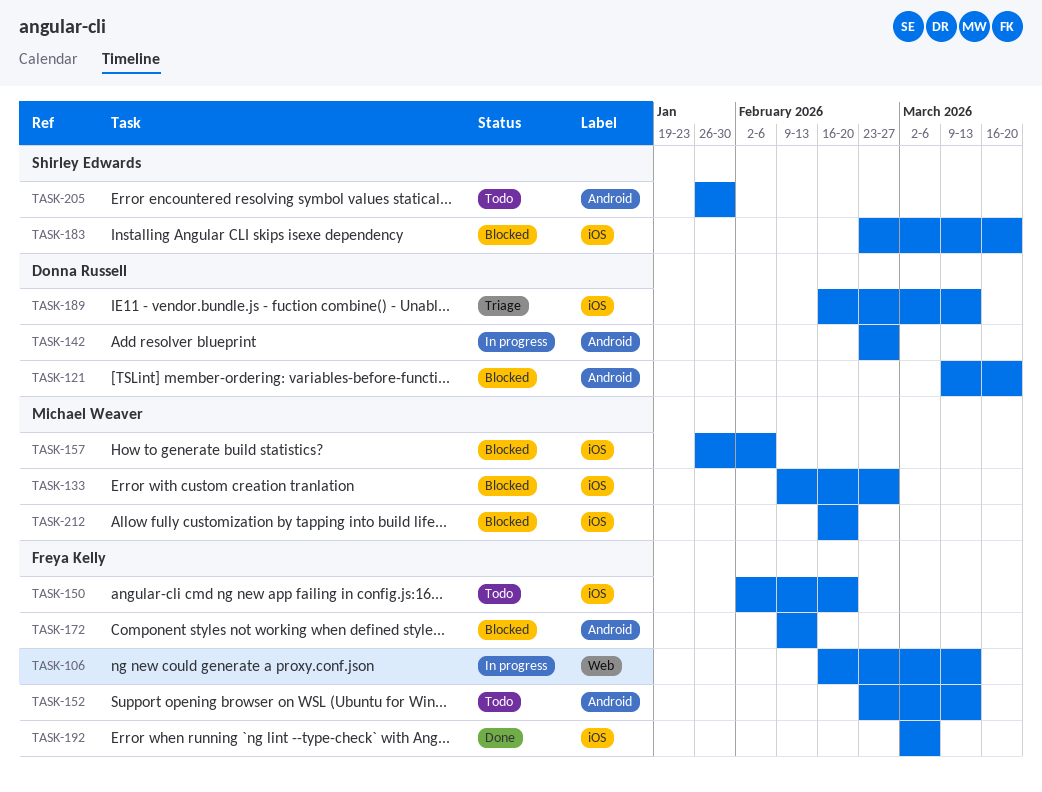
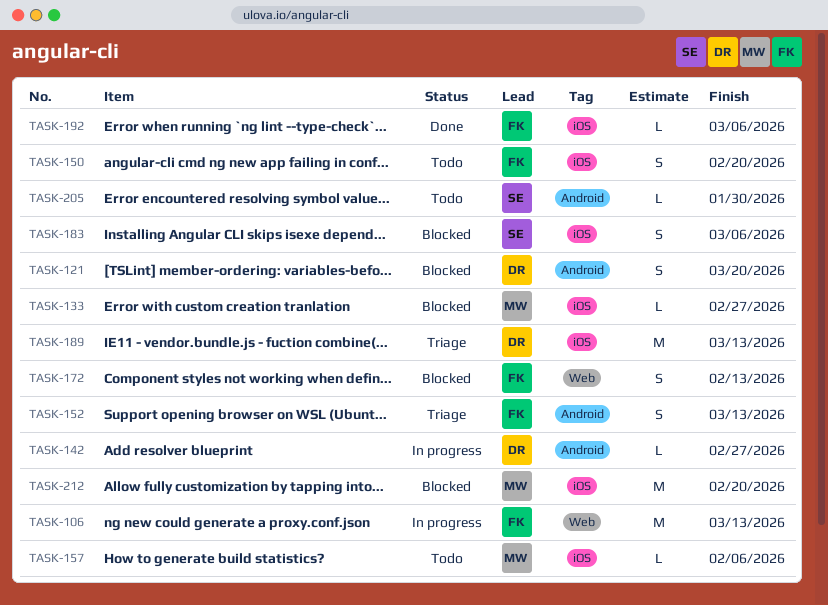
TASK-152, status: Todo -> Triage
TASK-157, status: Blocked -> Todo
TASK-172, label: Android -> Web
TASK-183, due: Mar 20 -> Mar 6

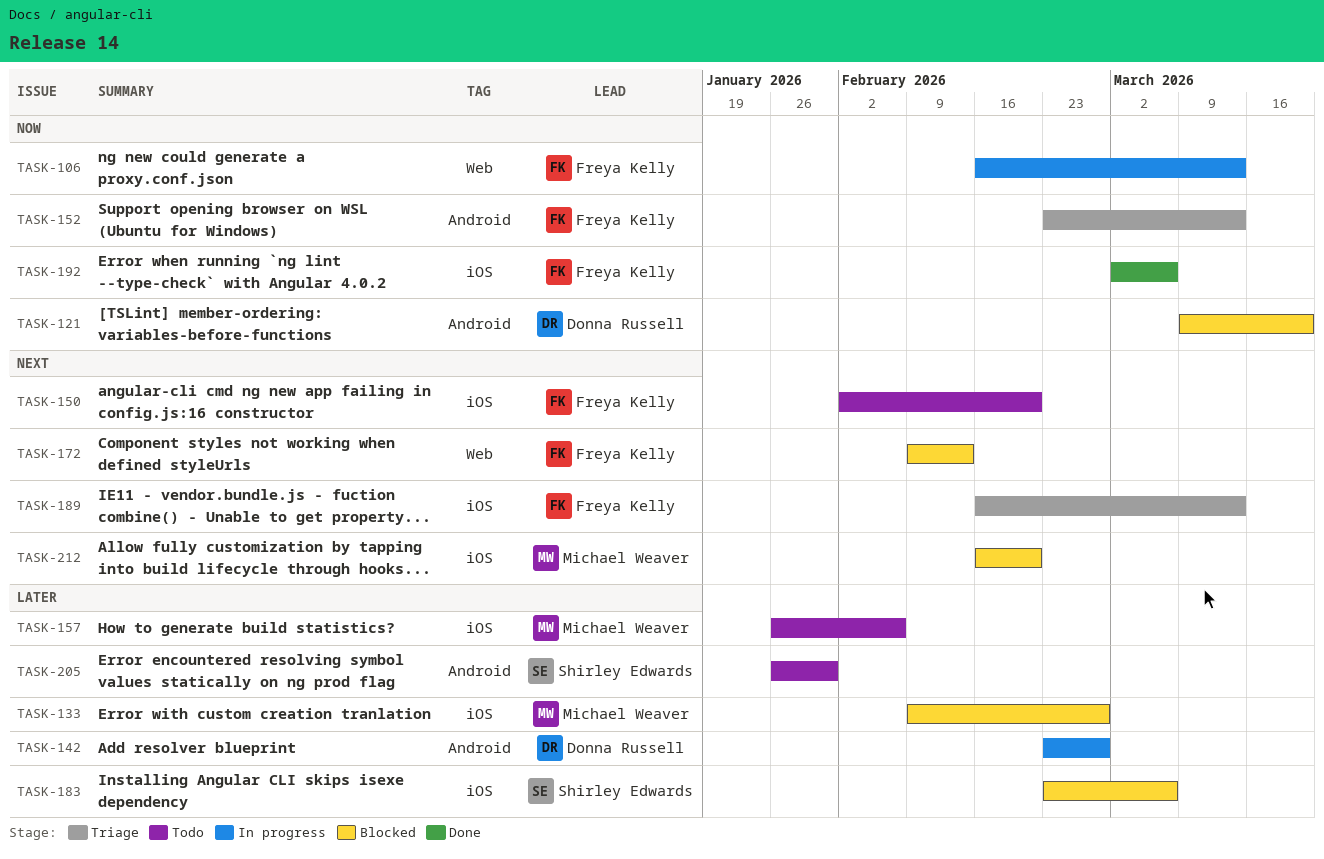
TASK-189, owner: Donna Russell -> Freya Kelly

